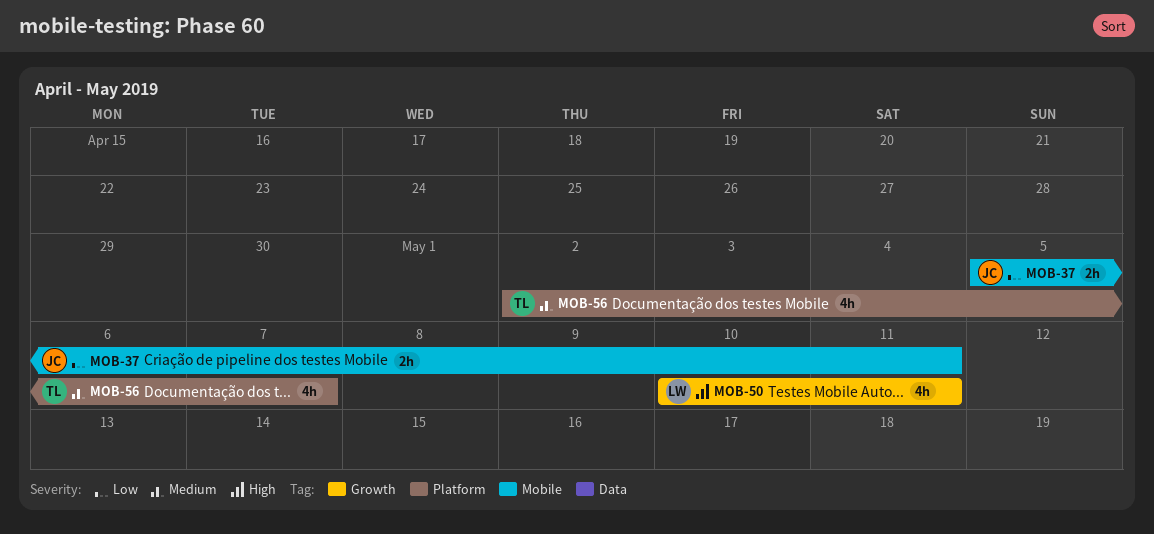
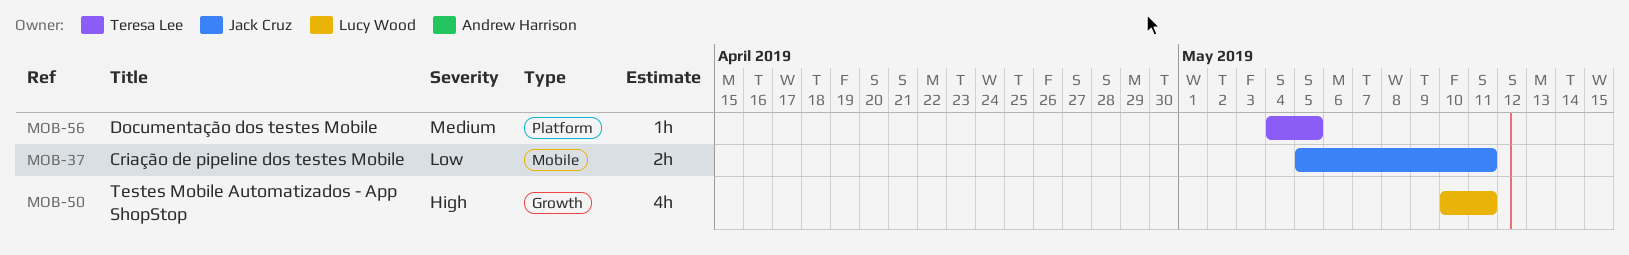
MOB-56, estimate: 4h -> 1h
MOB-56, start: May 2 -> May 4
MOB-56, due: May 7 -> May 5

